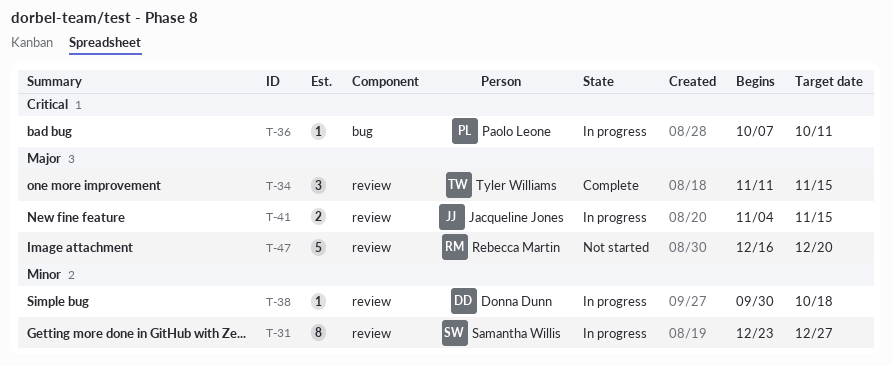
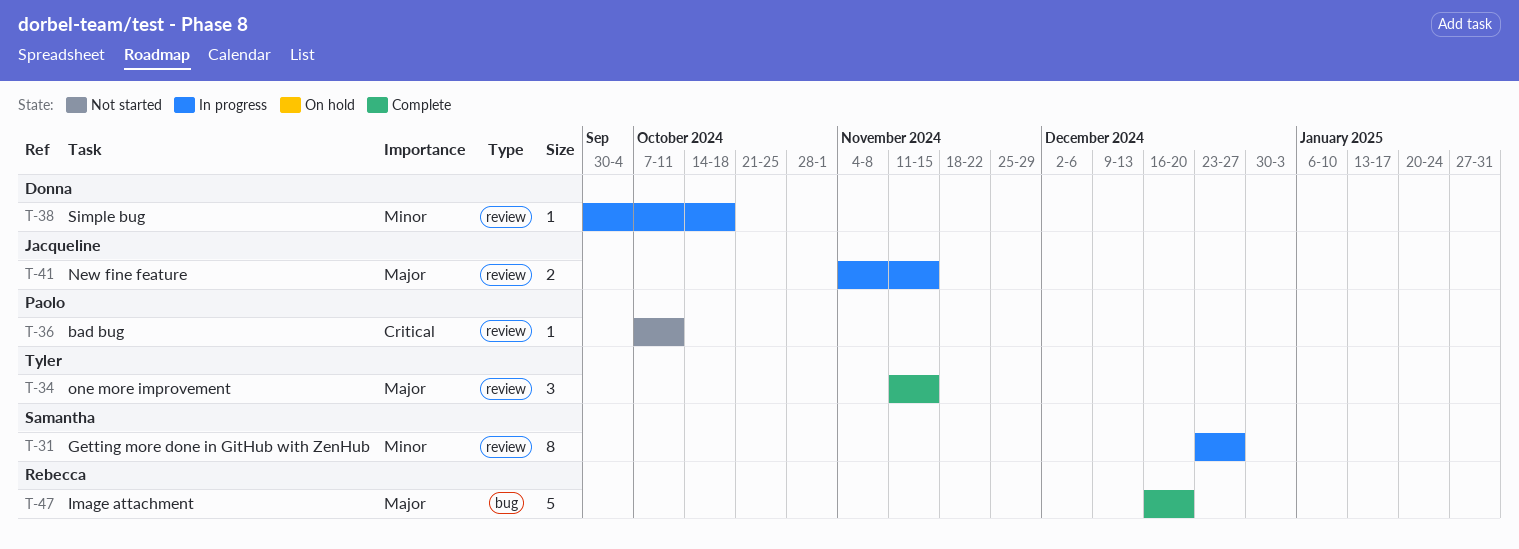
T-36, status: In progress -> Not started
T-36, label: bug -> review
T-47, status: Not started -> Complete
T-47, label: review -> bug

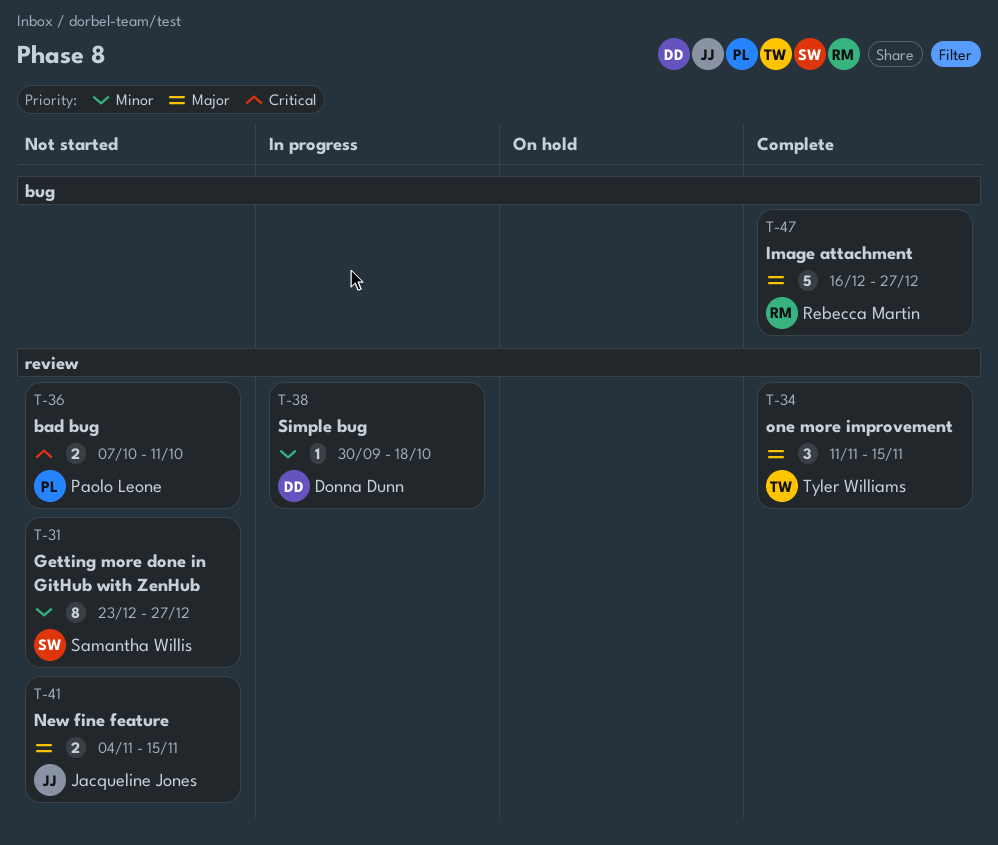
T-31, status: In progress -> Not started
T-36, estimate: 1 -> 2
T-41, status: In progress -> Not started
T-47, due: Dec 20 -> Dec 27

